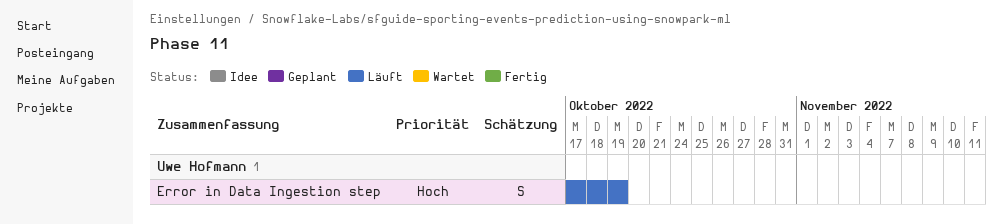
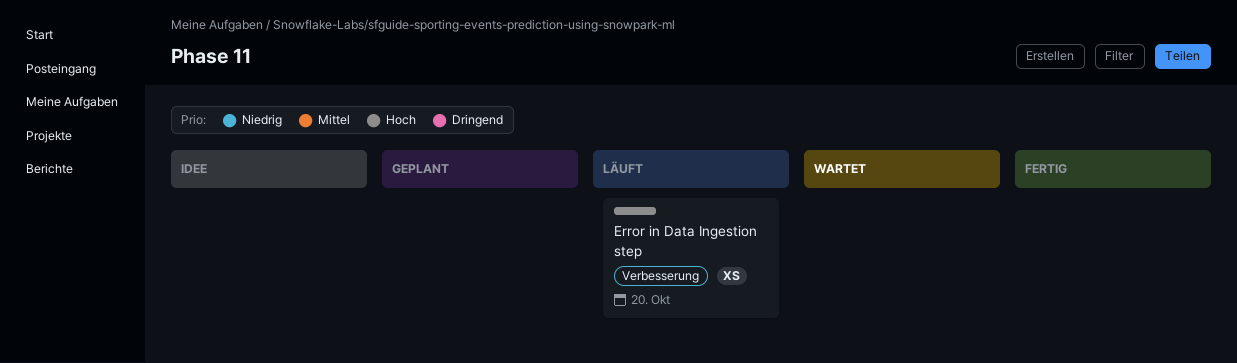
Error in Data Ingestion step, estimate: S -> XS
Error in Data Ingestion step, due: Oct 19 -> Oct 20

